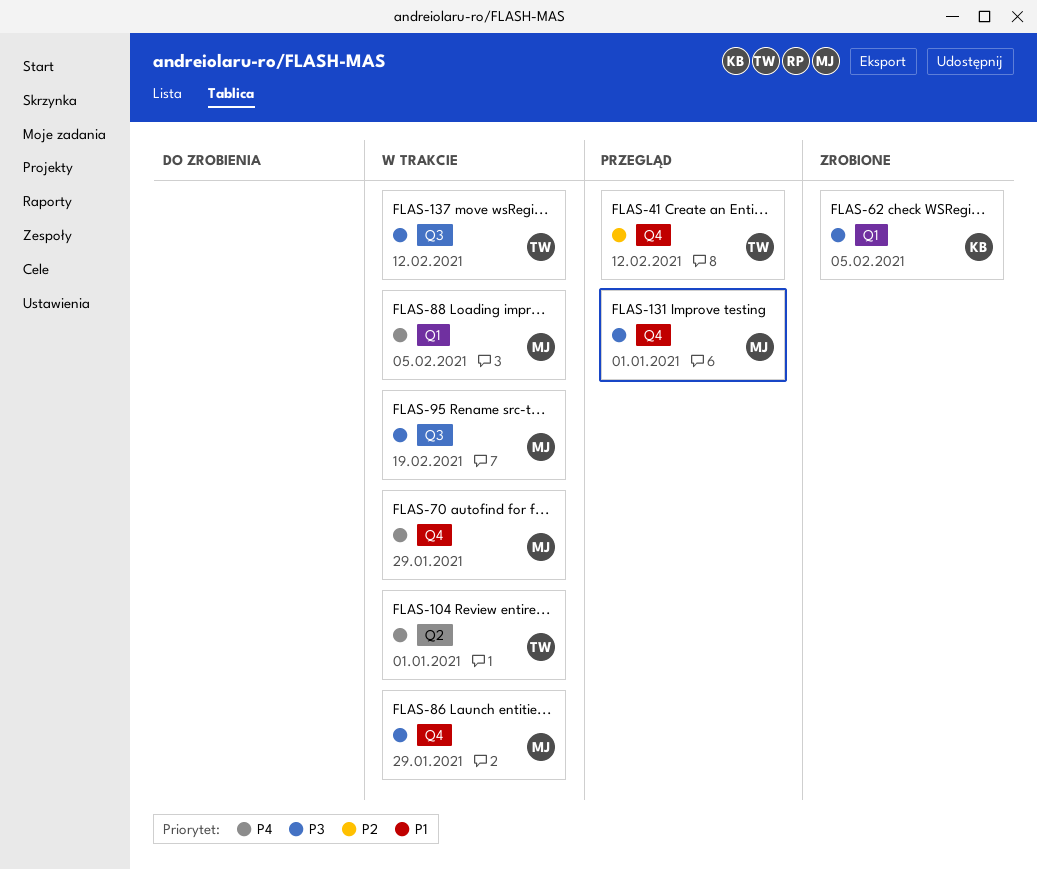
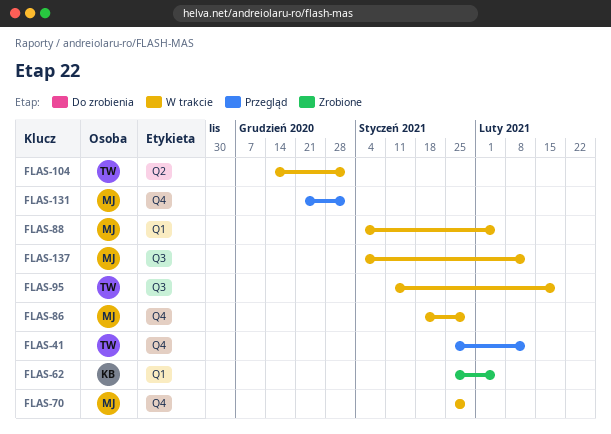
FLAS-95, owner: MJ -> TW
FLAS-137, owner: TW -> MJ

